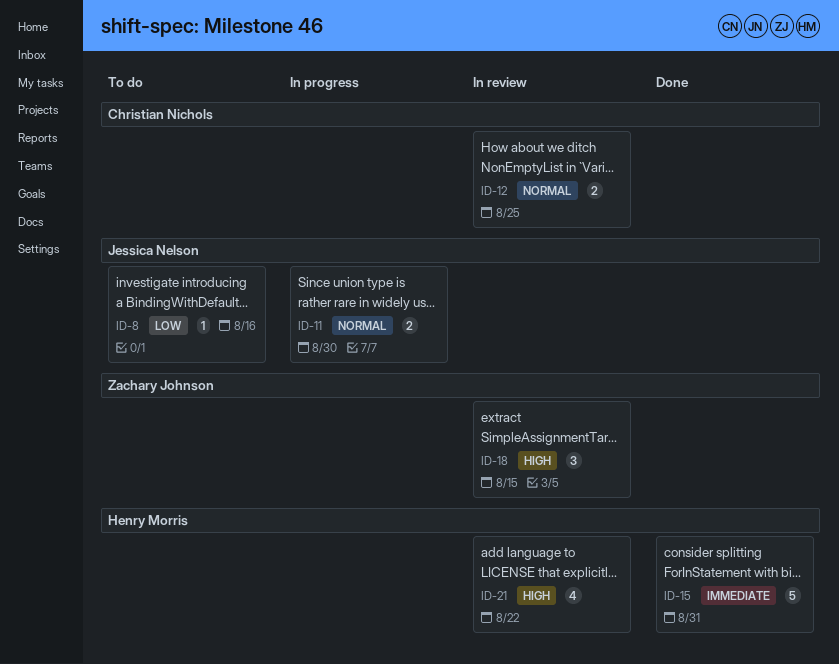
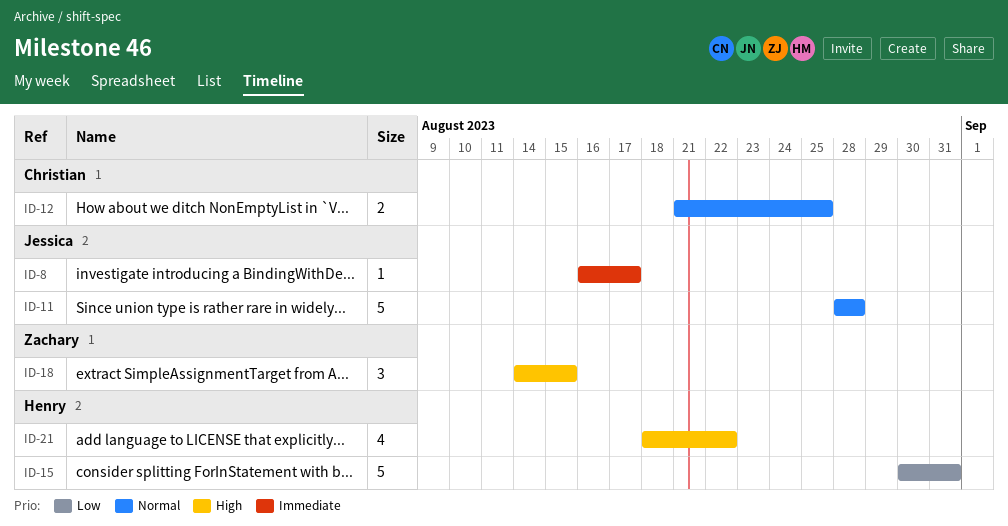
ID-8, priority: Low -> Immediate
ID-8, due: Aug 16 -> Aug 17
ID-11, estimate: 2 -> 5
ID-11, due: Aug 30 -> Aug 28
ID-15, priority: Immediate -> Low

